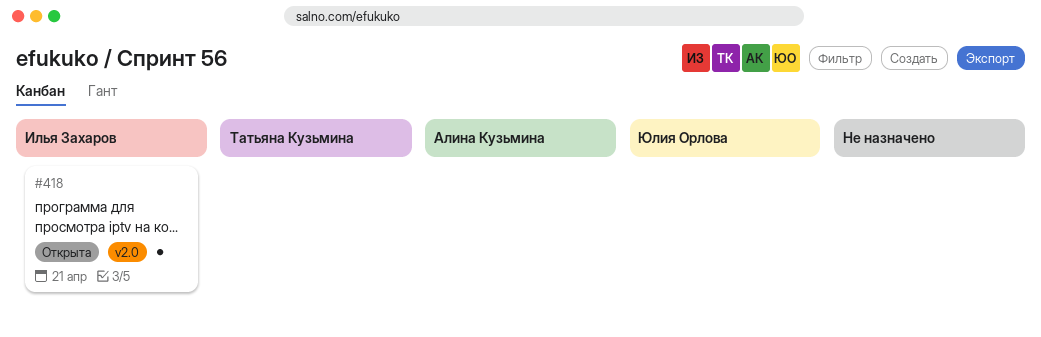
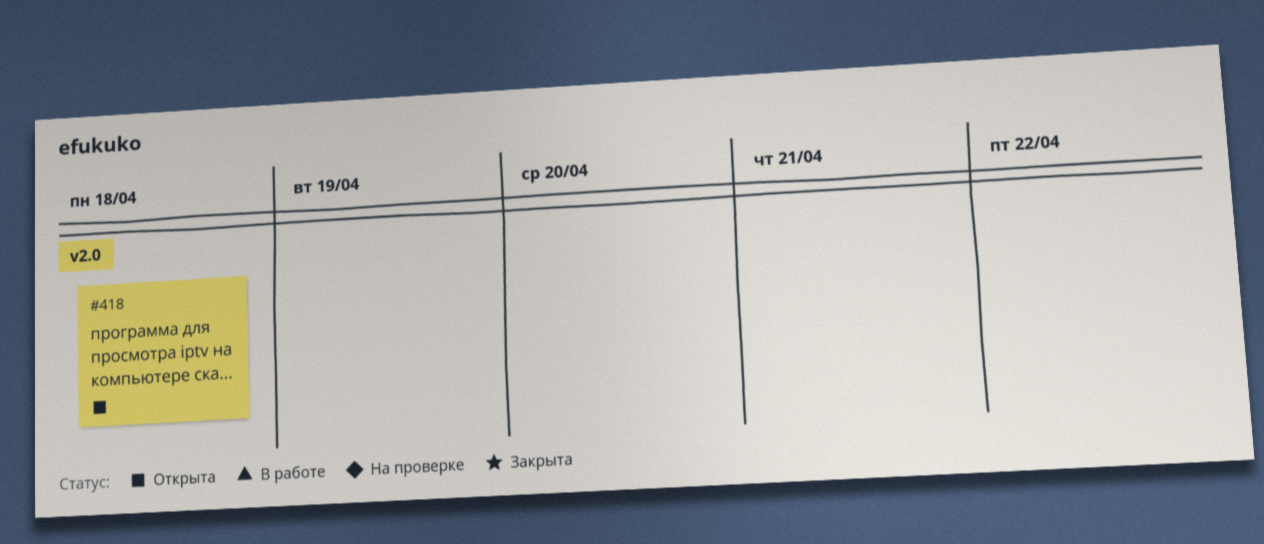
#418, due: Apr 21 -> Apr 18

